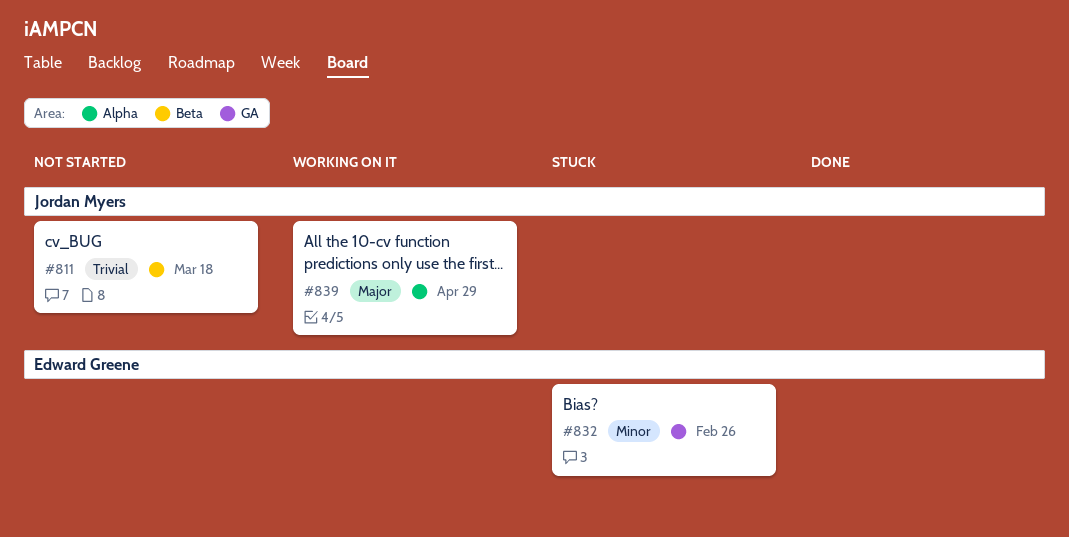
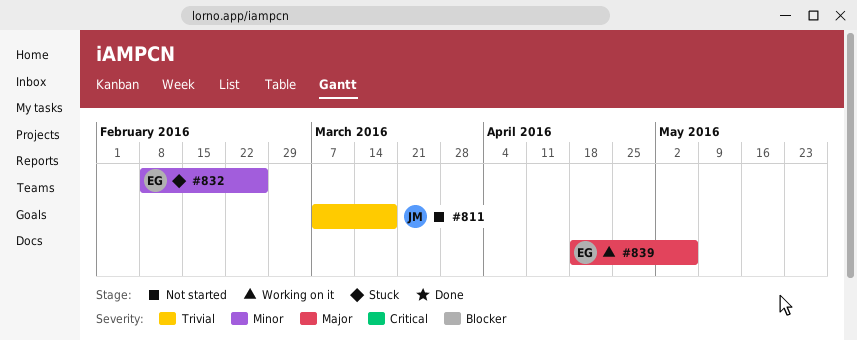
#839, owner: Jordan Myers -> Edward Greene
#839, due: Apr 29 -> May 6

